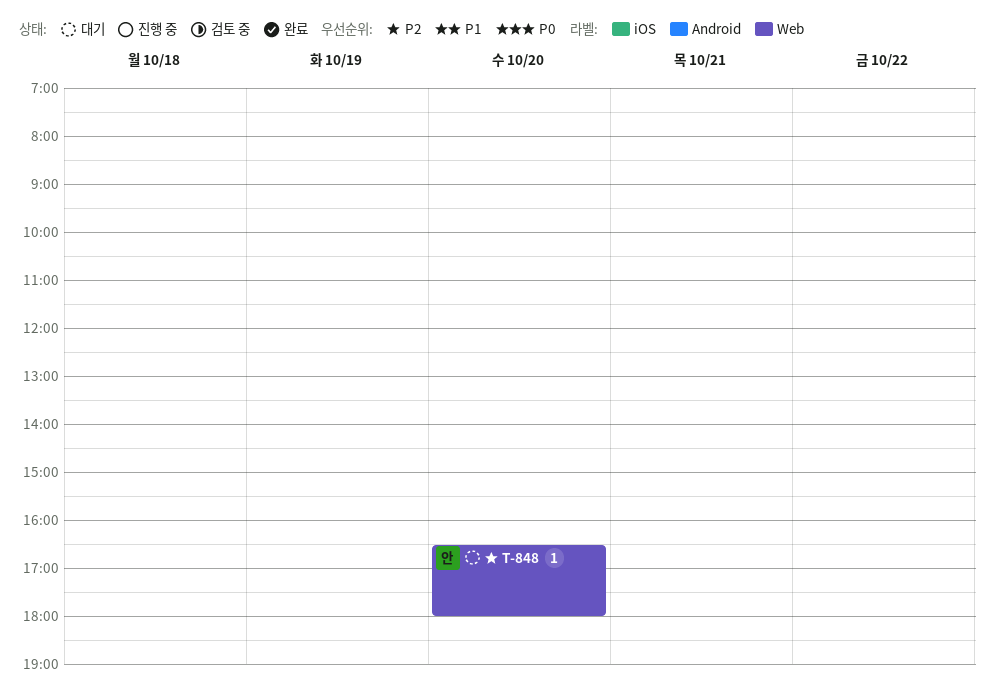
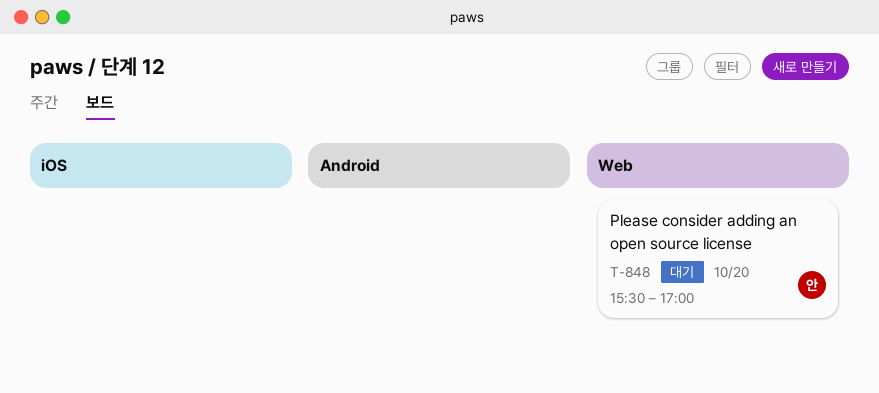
T-848, begins: 16:30 -> 15:30
T-848, ends: 18:00 -> 17:00

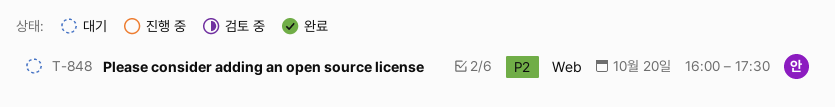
T-848, begins: 15:30 -> 16:00
T-848, ends: 17:00 -> 17:30

